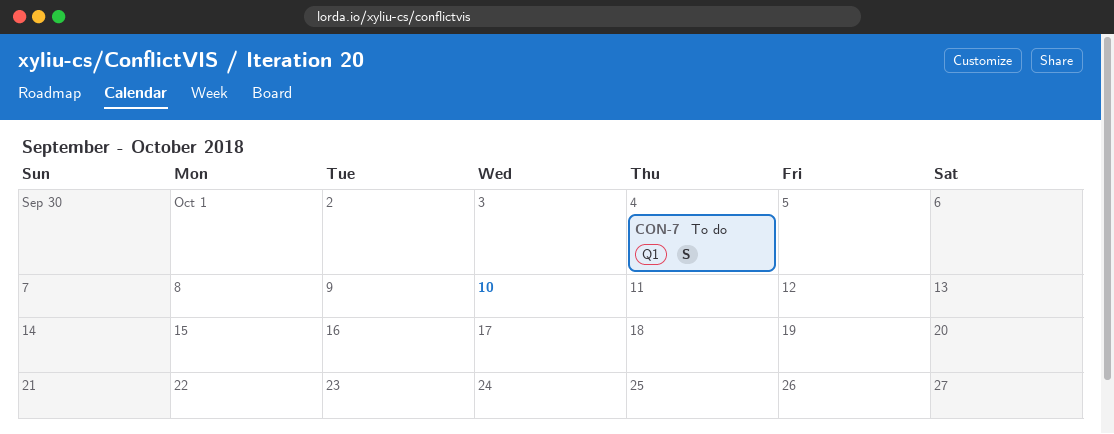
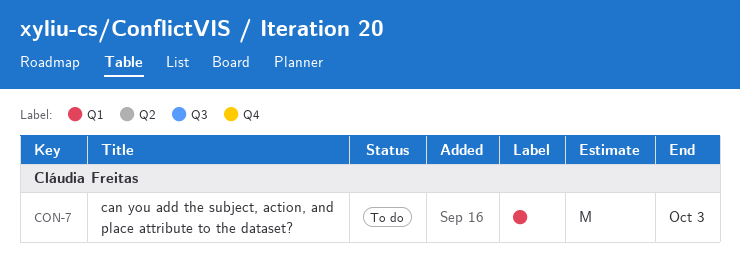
CON-7, estimate: S -> M
CON-7, due: Oct 4 -> Oct 3

